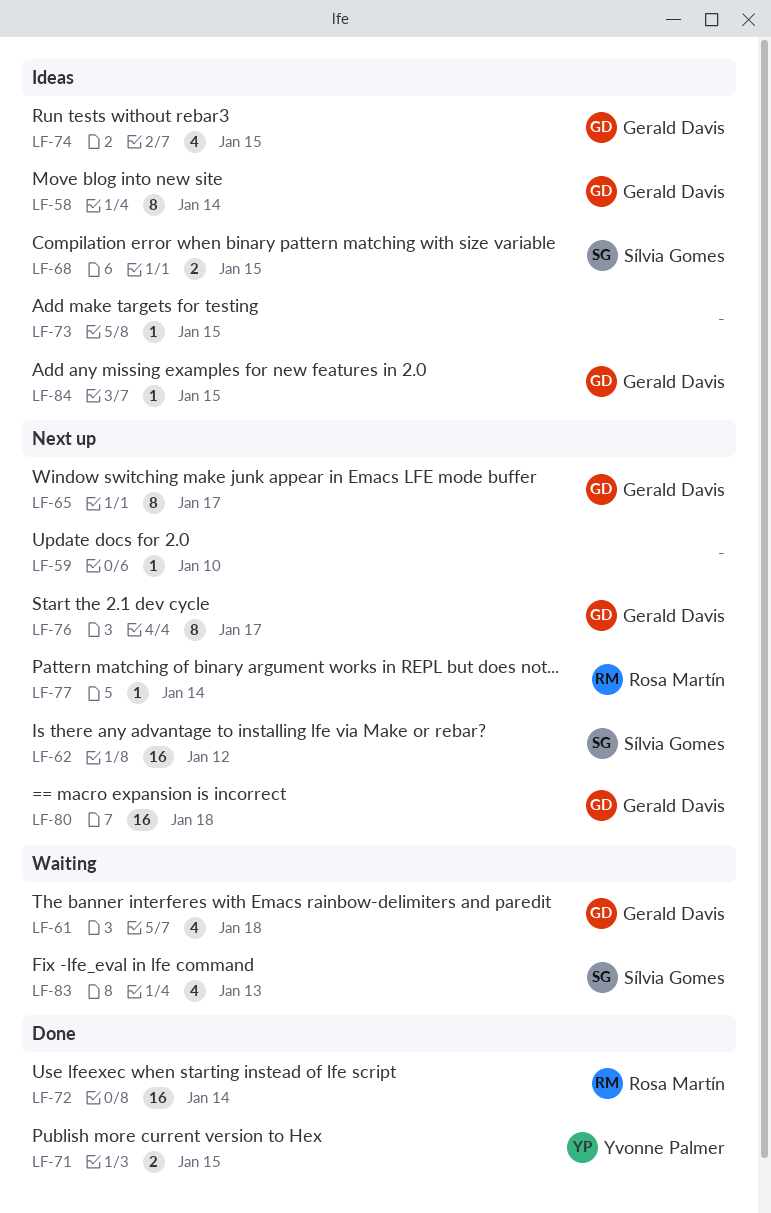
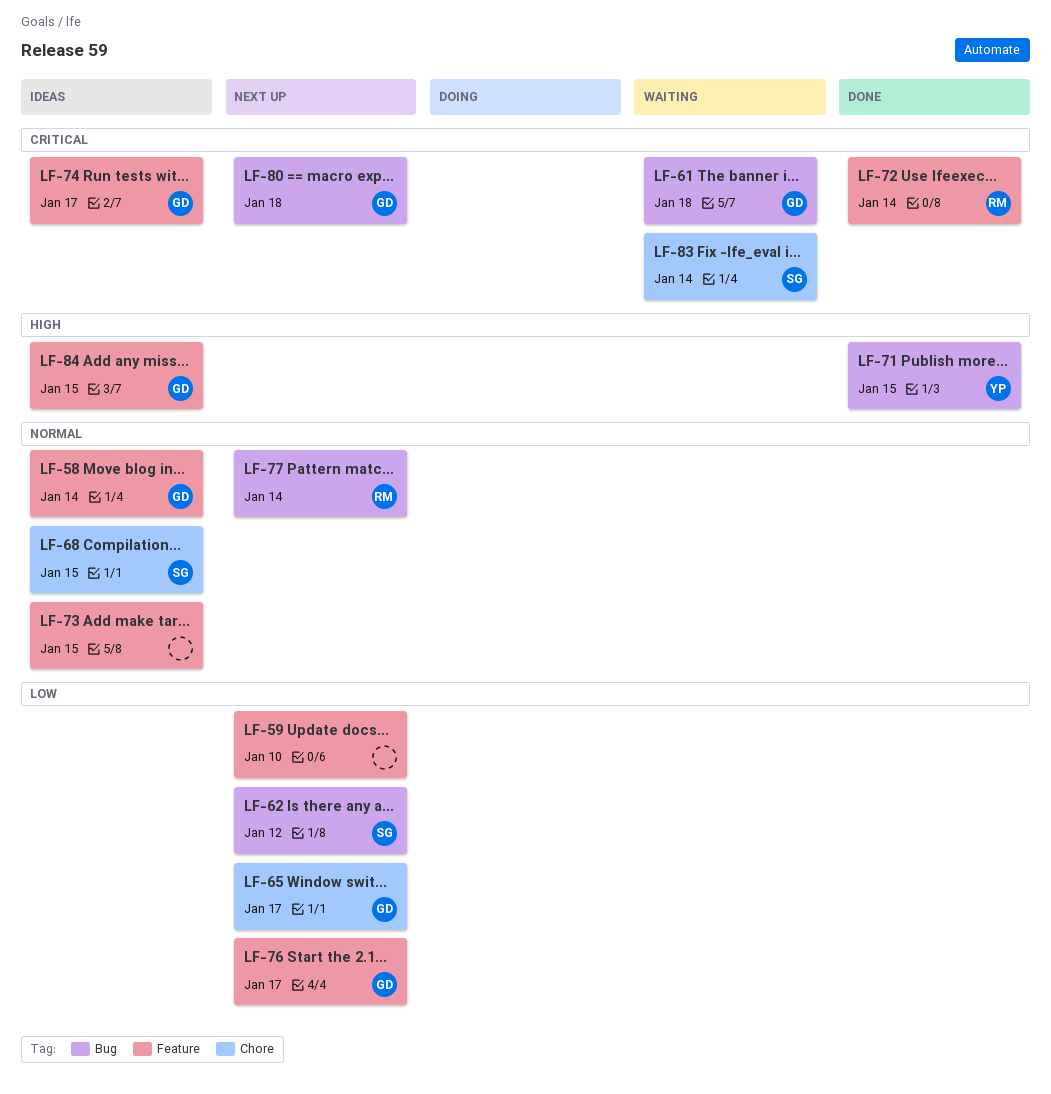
LF-74, due: Jan 15 -> Jan 17
LF-83, due: Jan 13 -> Jan 14

